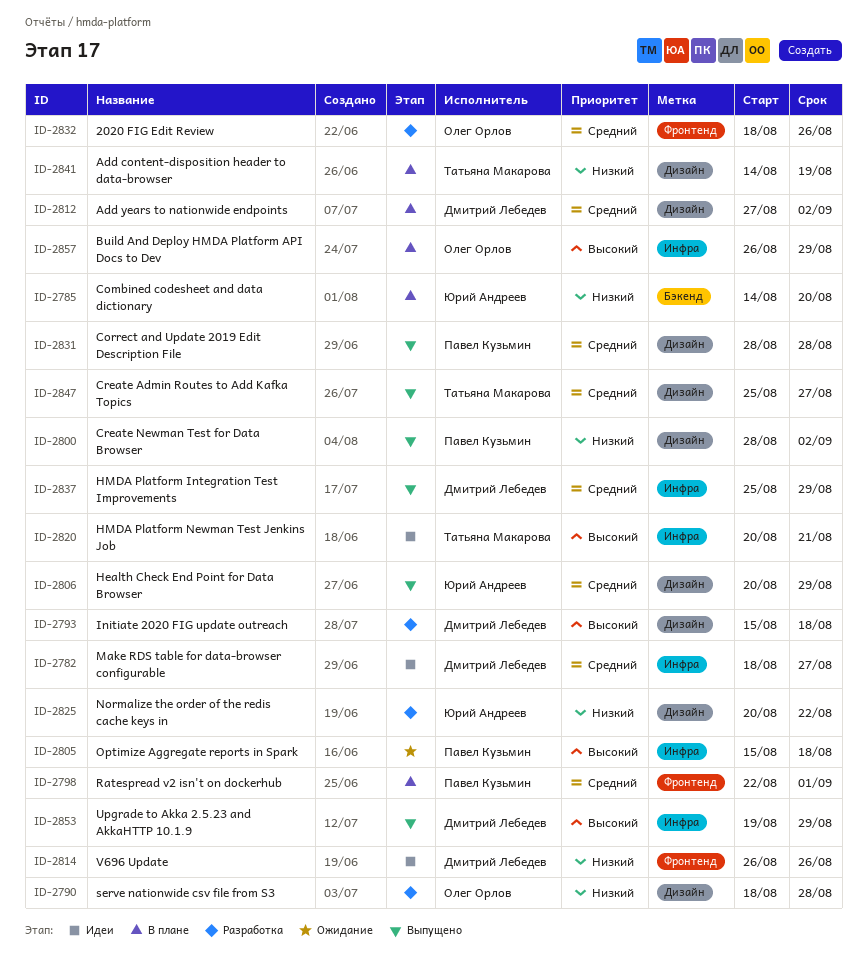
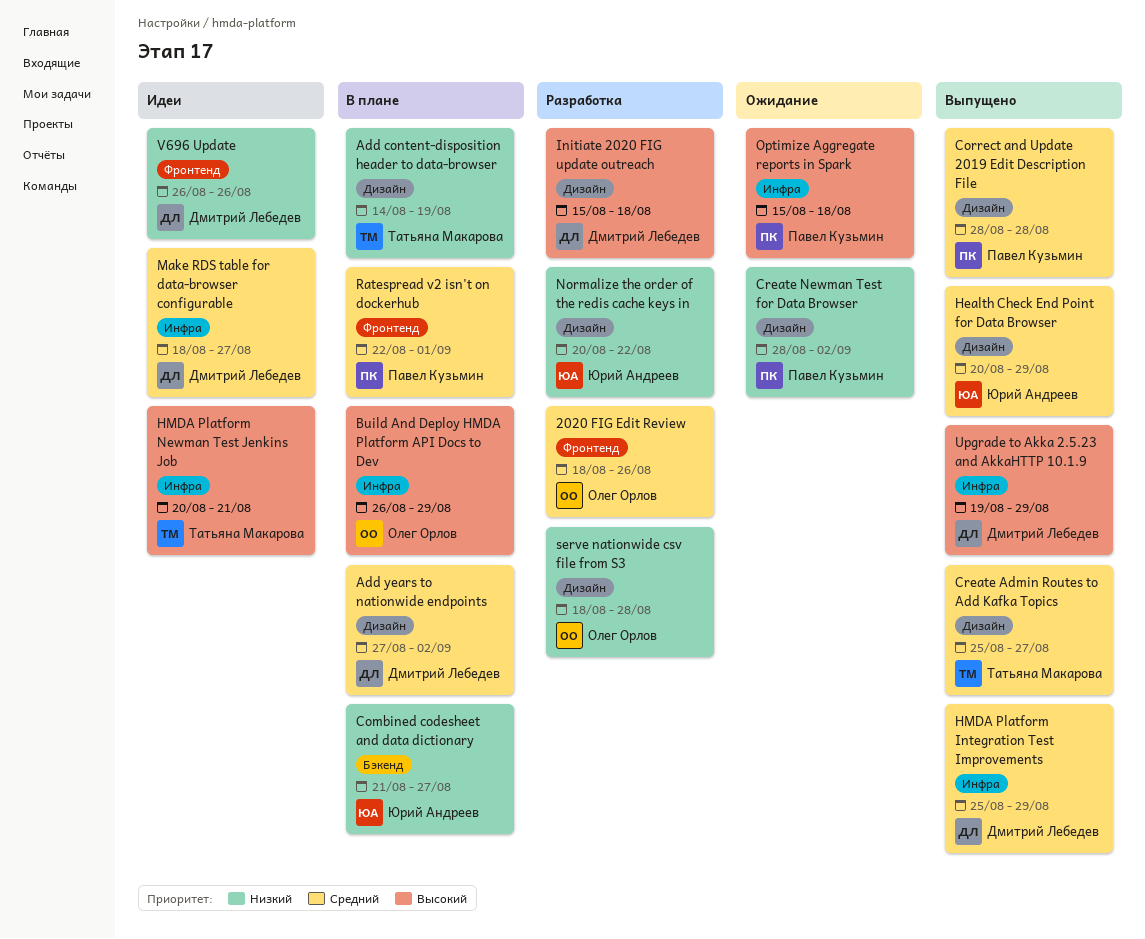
Combined codesheet and data dictionary, start: Aug 14 -> Aug 21
Combined codesheet and data dictionary, due: Aug 20 -> Aug 27
Create Newman Test for Data Browser, status: Выпущено -> Ожидание

